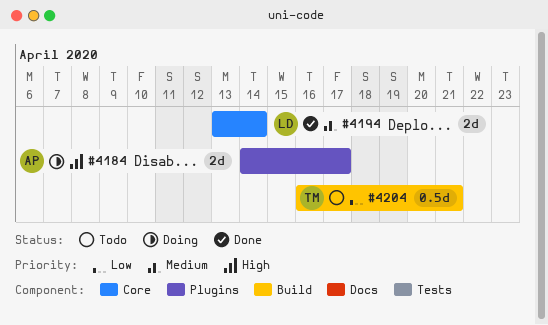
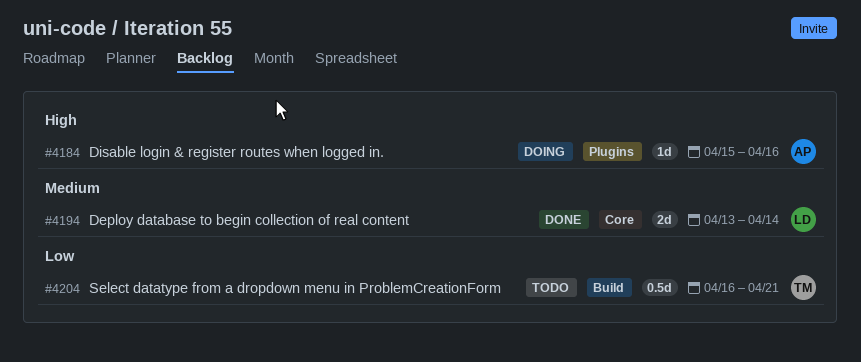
#4184, estimate: 2d -> 1d
#4184, start: Apr 14 -> Apr 15
#4184, due: Apr 17 -> Apr 16

